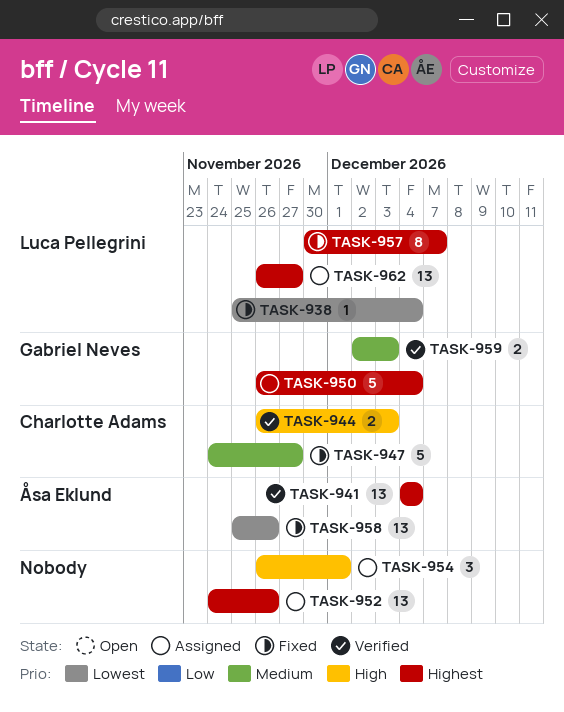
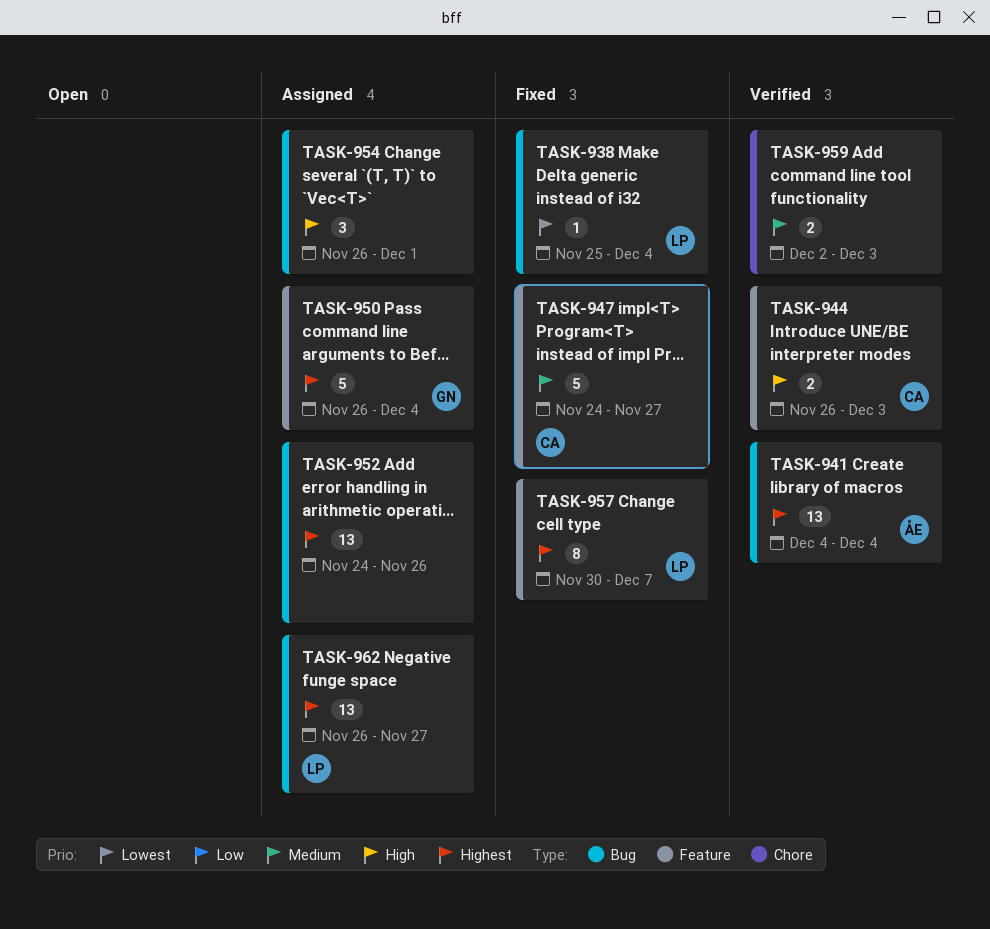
TASK-958: present -> none
TASK-959, owner: Gabriel Neves -> none

